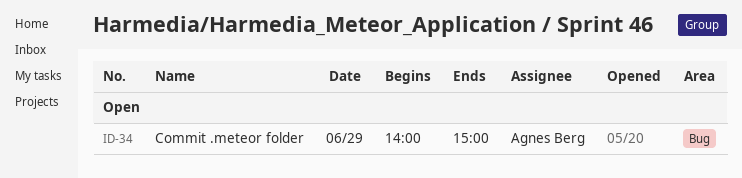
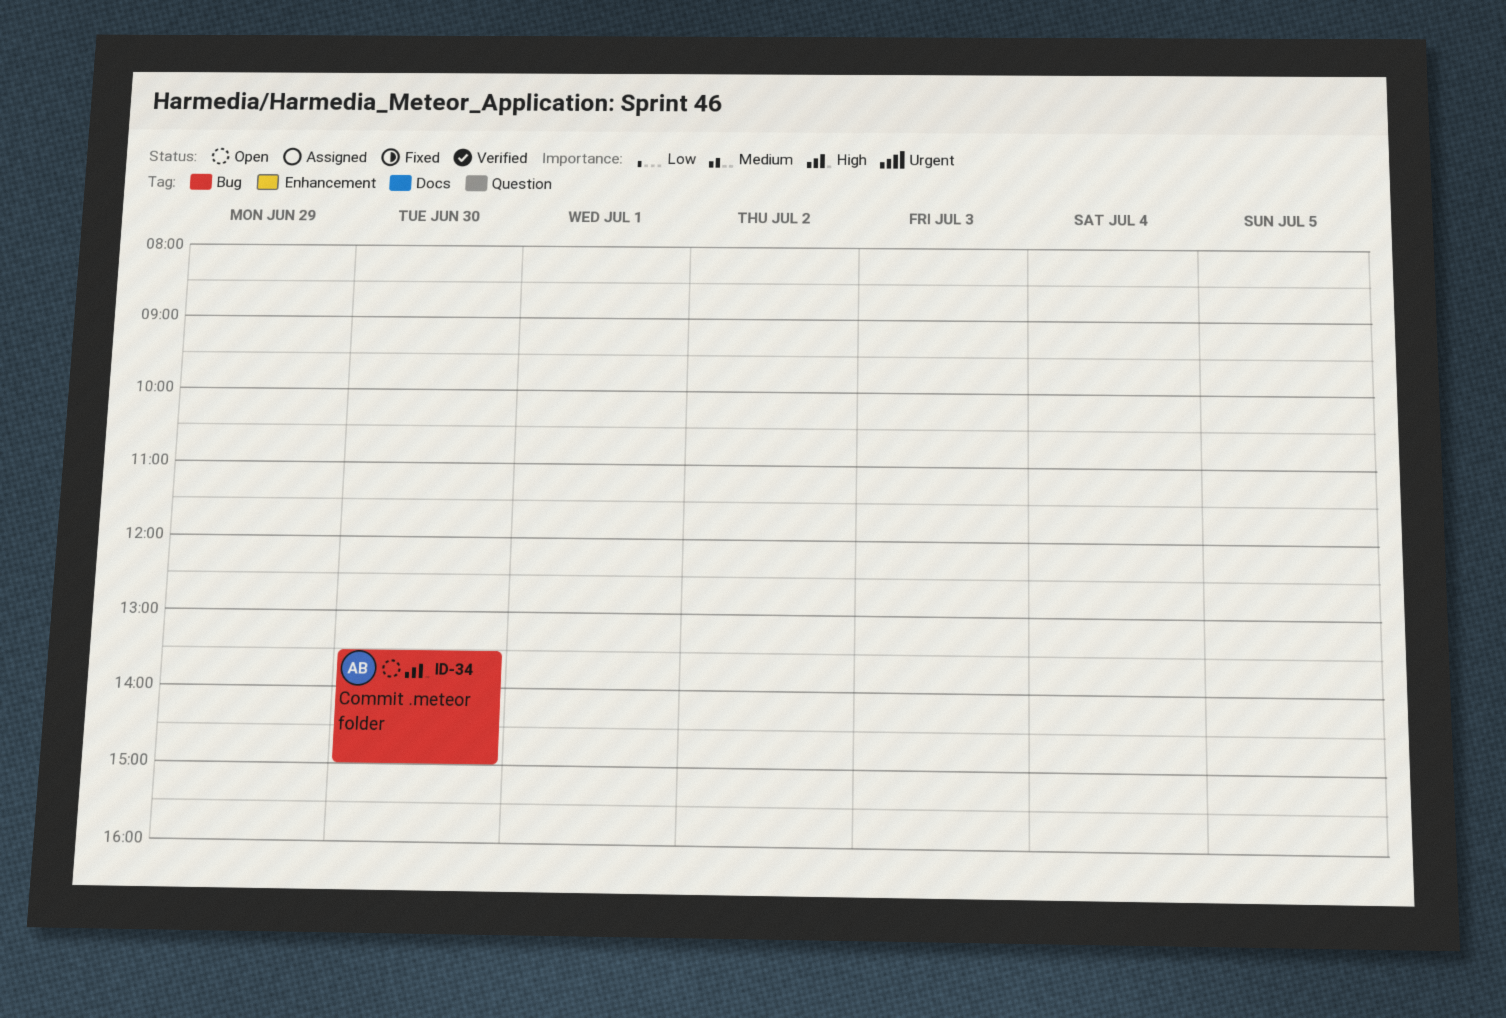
ID-34, day: Jun 29 -> Jun 30
ID-34, begins: 14:00 -> 13:30

